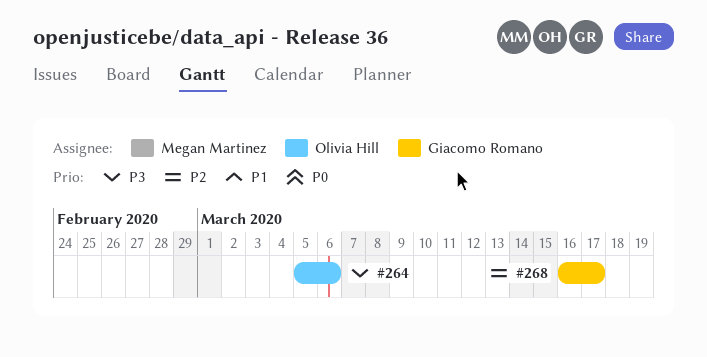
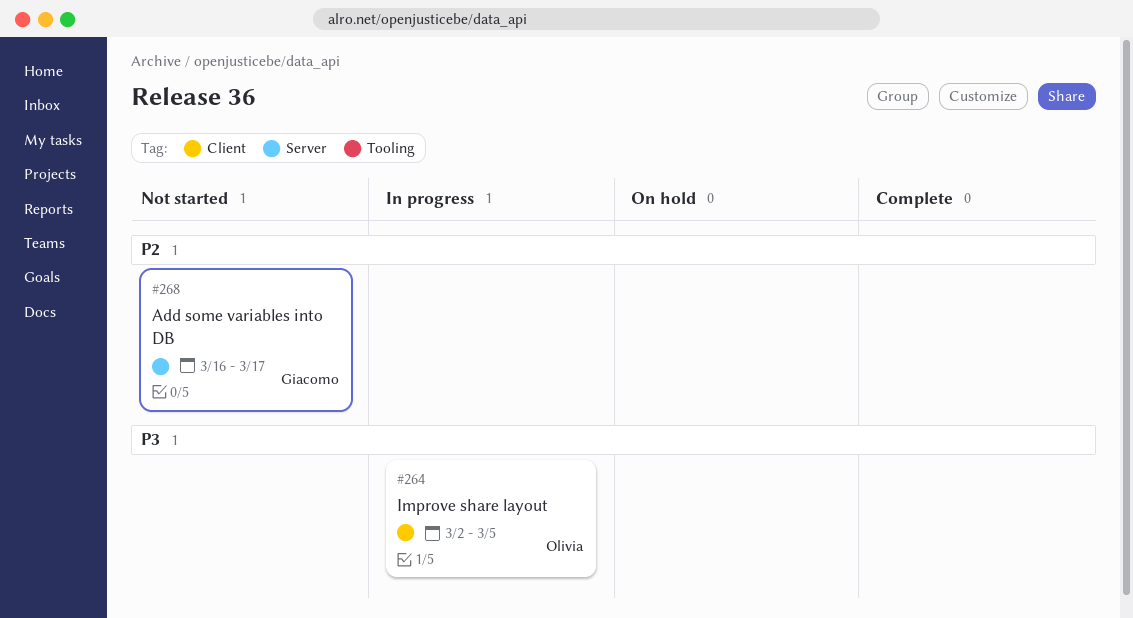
#264, start: Mar 5 -> Mar 2
#264, due: Mar 6 -> Mar 5

